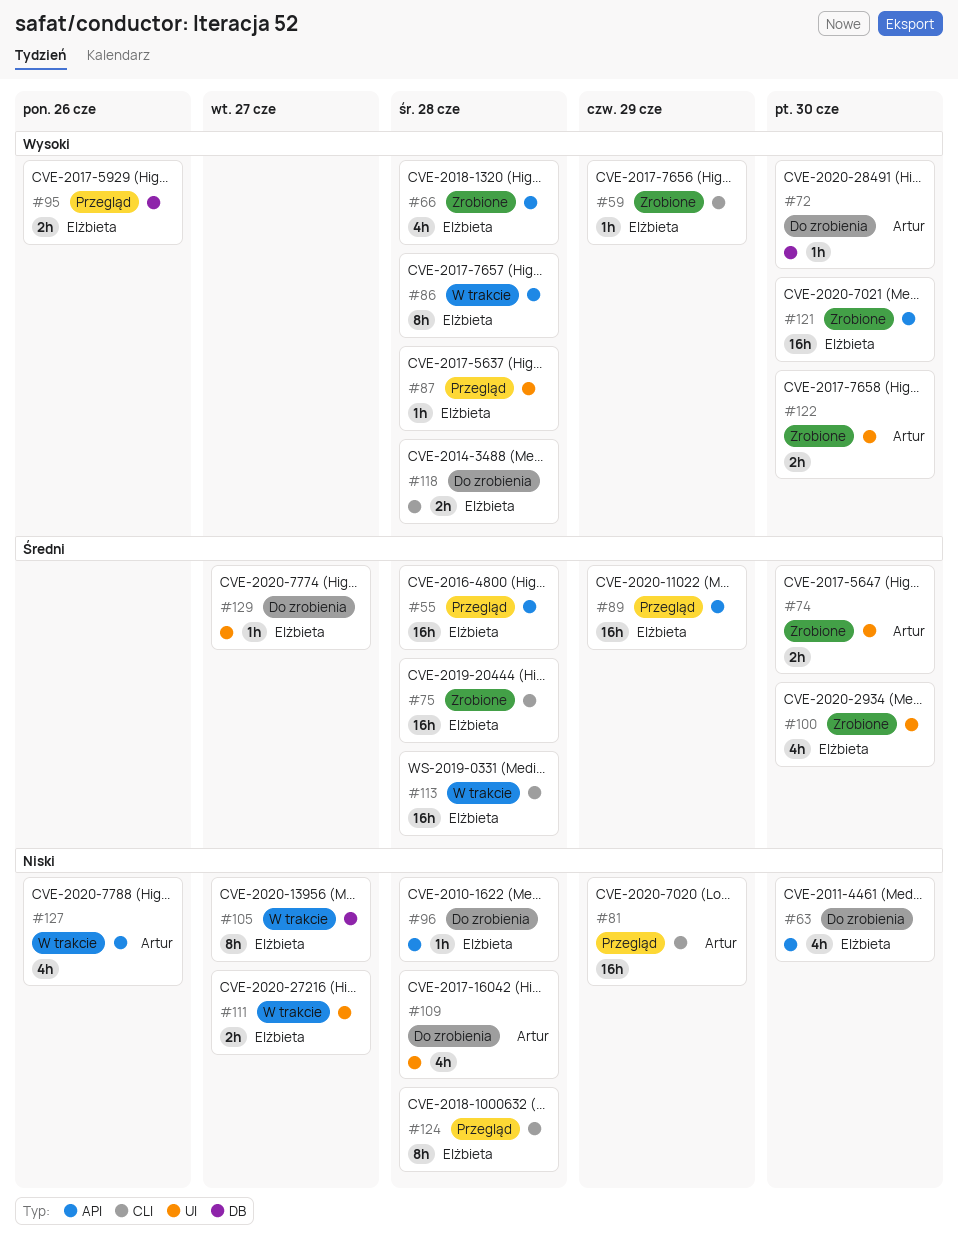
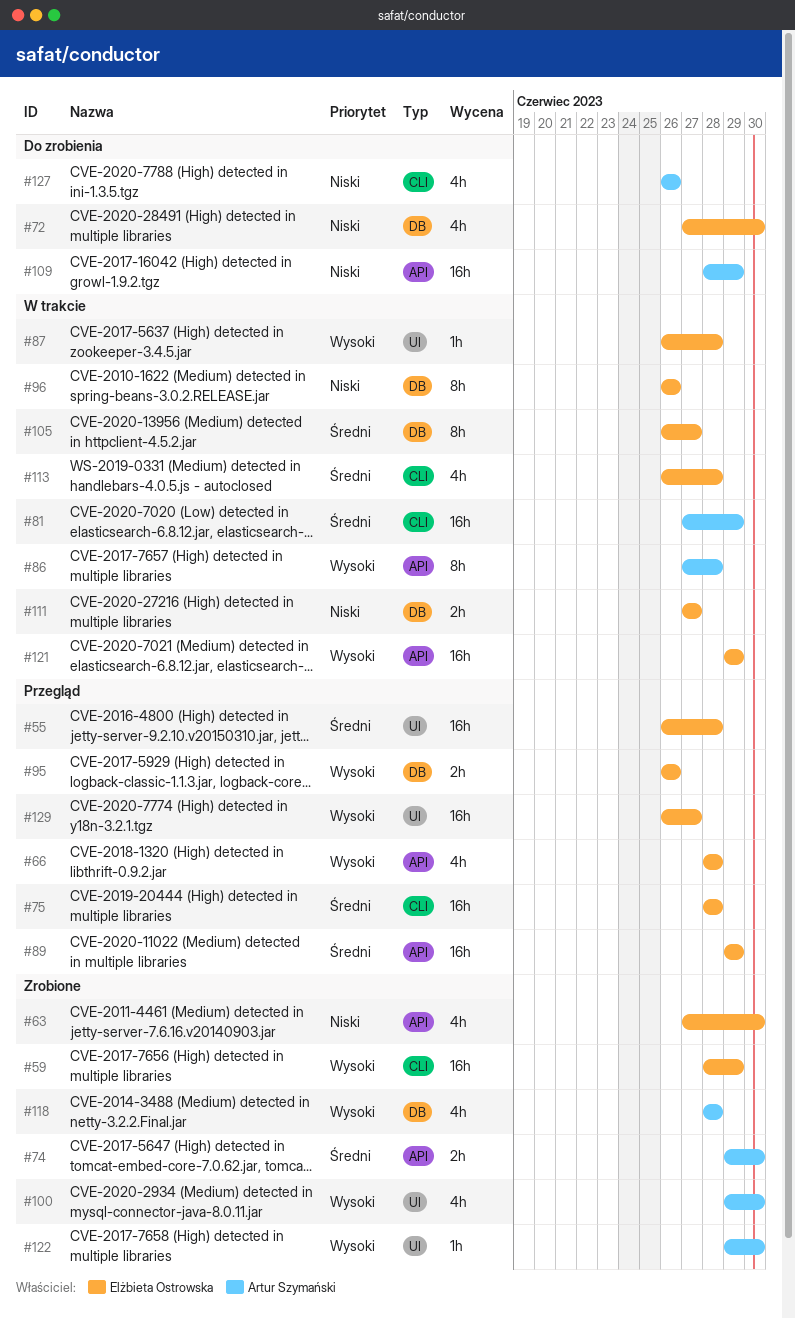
#55, label: API -> UI
#59, estimate: 1h -> 16h
#63, status: Do zrobienia -> Zrobione
#66, status: Zrobione -> Przegląd
#72, owner: Artur Szymański -> Elżbieta Ostrowska
#72, priority: Wysoki -> Niski
#72, estimate: 1h -> 4h
#74, label: UI -> API
#75, status: Zrobione -> Przegląd
#81, status: Przegląd -> W trakcie
#81, priority: Niski -> Średni
#86, owner: Elżbieta Ostrowska -> Artur Szymański
#87, status: Przegląd -> W trakcie
#96, status: Do zrobienia -> W trakcie
#96, label: API -> DB
#96, estimate: 1h -> 8h
#96, due: Jun 28 -> Jun 26
#100, owner: Elżbieta Ostrowska -> Artur Szymański
#100, priority: Średni -> Wysoki
#105, priority: Niski -> Średni
#109, label: UI -> API
#109, estimate: 4h -> 16h
#109, due: Jun 28 -> Jun 29
#111, label: UI -> DB
#113, estimate: 16h -> 4h
#118, status: Do zrobienia -> Zrobione
#118, owner: Elżbieta Ostrowska -> Artur Szymański
#118, label: CLI -> DB
#118, estimate: 2h -> 4h
#121, status: Zrobione -> W trakcie
#121, due: Jun 30 -> Jun 29
#122, estimate: 2h -> 1h
#124: present -> none
#127, status: W trakcie -> Do zrobienia
#127, label: API -> CLI
#129, status: Do zrobienia -> Przegląd
#129, priority: Średni -> Wysoki
#129, estimate: 1h -> 16h

